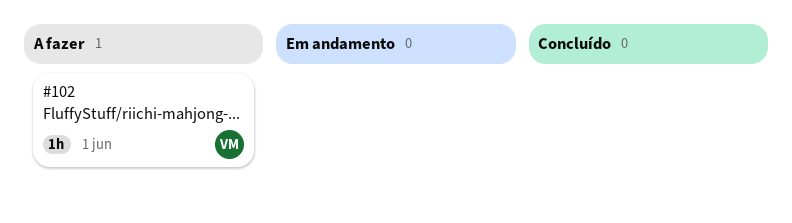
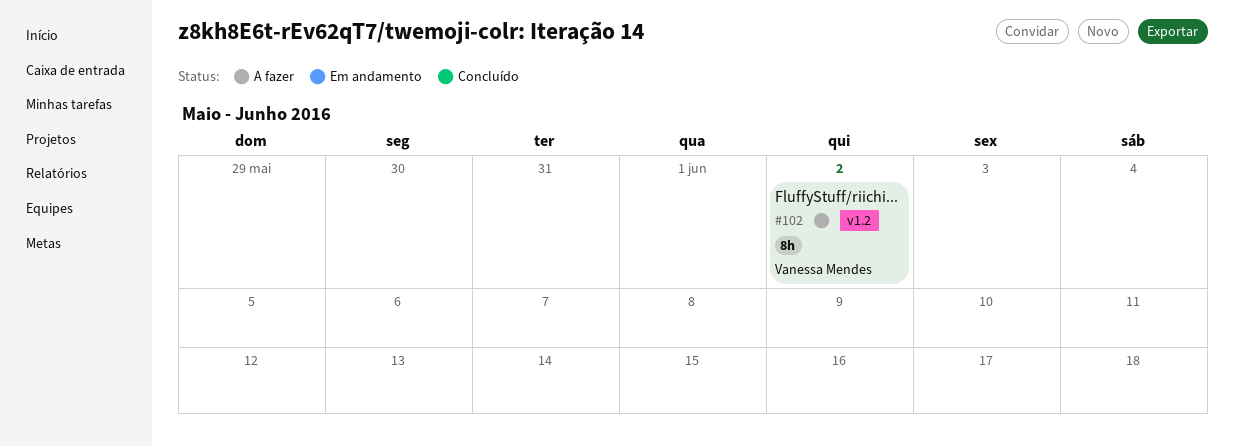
#102, estimate: 1h -> 8h
#102, due: Jun 1 -> Jun 2

